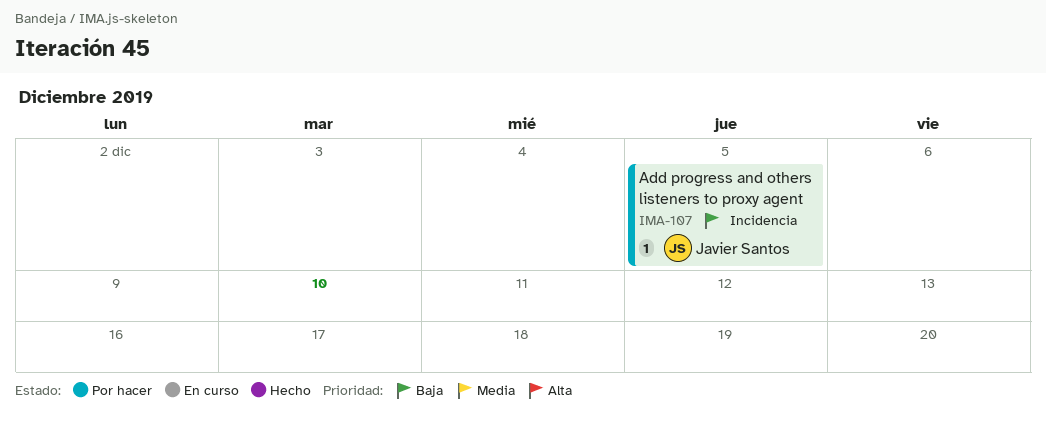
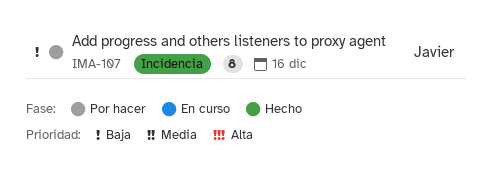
IMA-107, estimate: 1 -> 8
IMA-107, due: Dec 5 -> Dec 16

